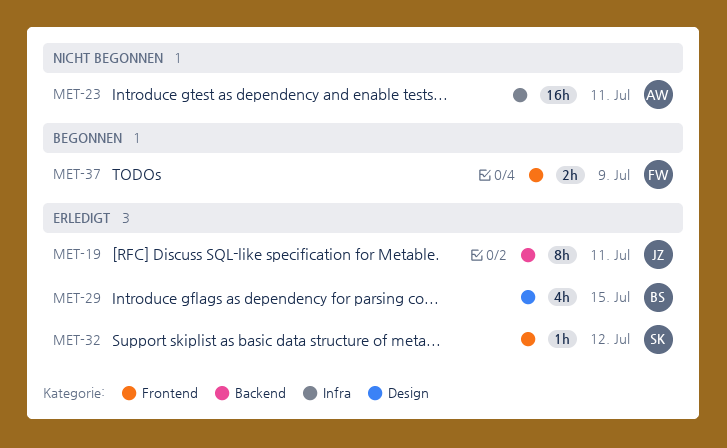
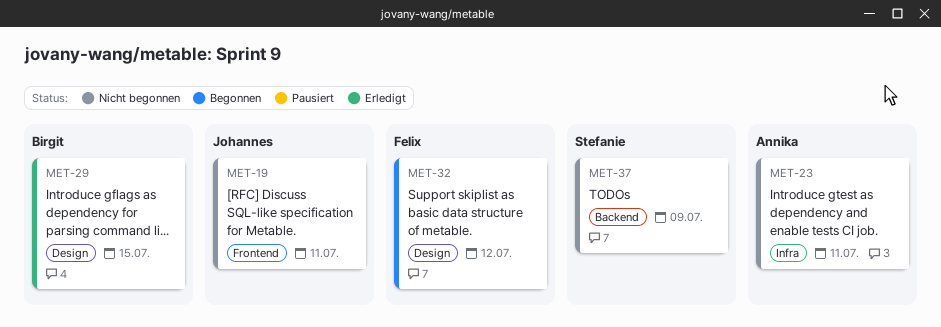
MET-19, status: Erledigt -> Nicht begonnen
MET-19, label: Backend -> Frontend
MET-32, status: Erledigt -> Begonnen
MET-32, owner: Stefanie -> Felix
MET-32, label: Frontend -> Design
MET-37, status: Begonnen -> Nicht begonnen
MET-37, owner: Felix -> Stefanie
MET-37, label: Frontend -> Backend

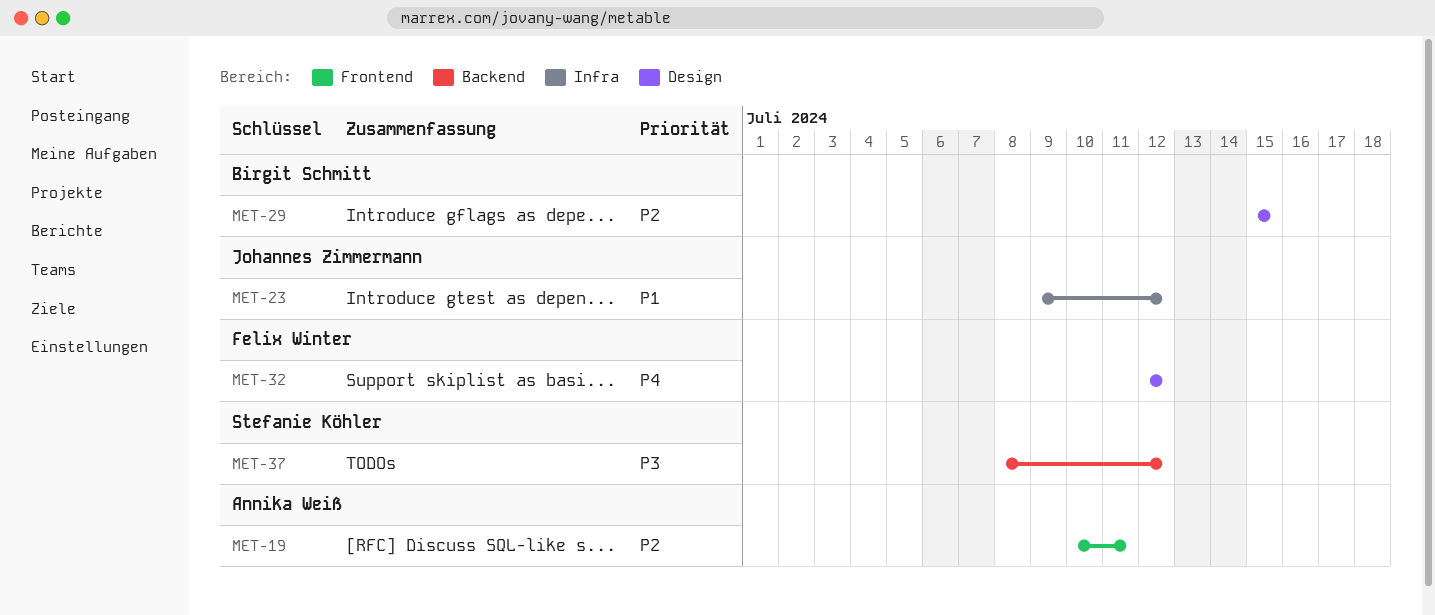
MET-19, owner: Johannes Zimmermann -> Annika Weiß
MET-23, owner: Annika Weiß -> Johannes Zimmermann
MET-23, due: Jul 11 -> Jul 12
MET-37, due: Jul 9 -> Jul 12

